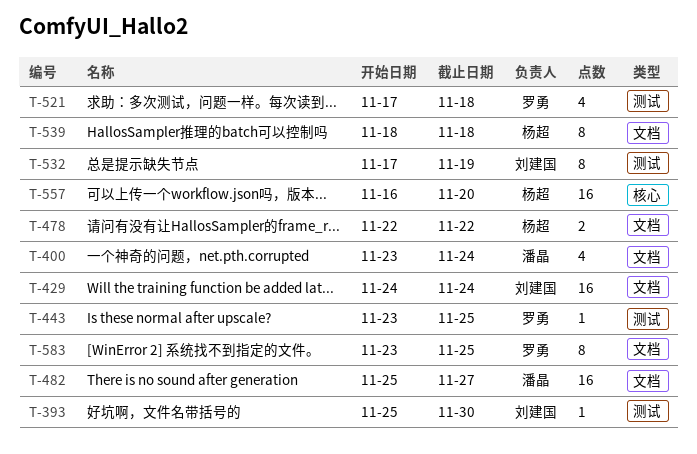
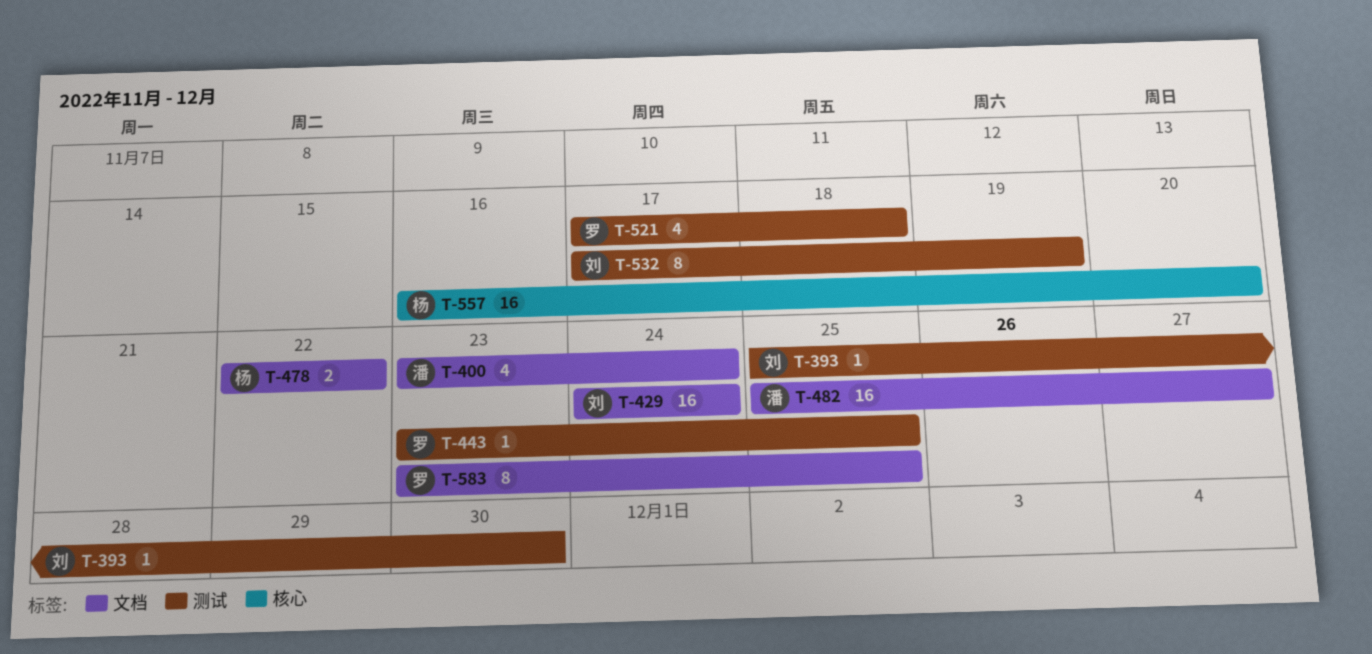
T-539: present -> none

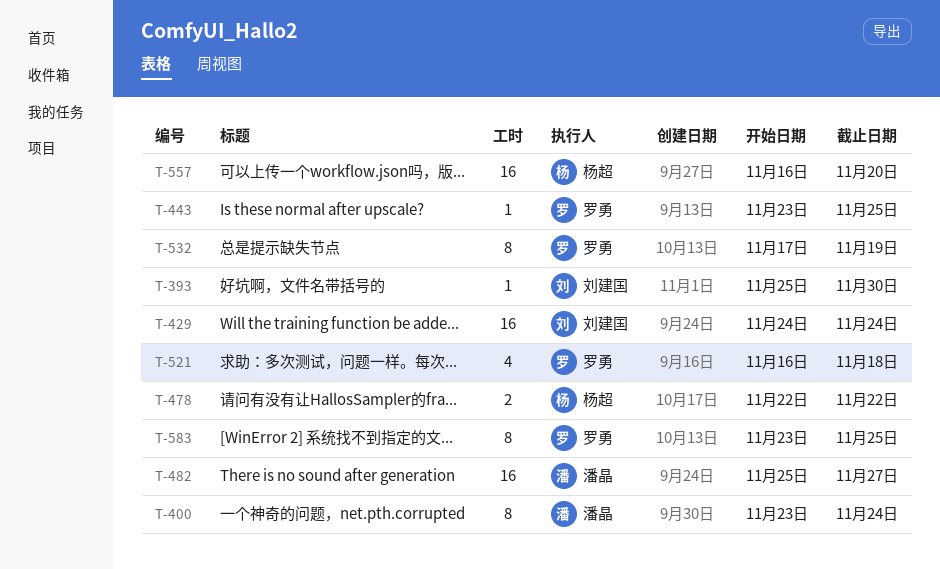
T-400, estimate: 4 -> 8
T-521, start: Nov 17 -> Nov 16
T-532, owner: 刘建国 -> 罗勇

